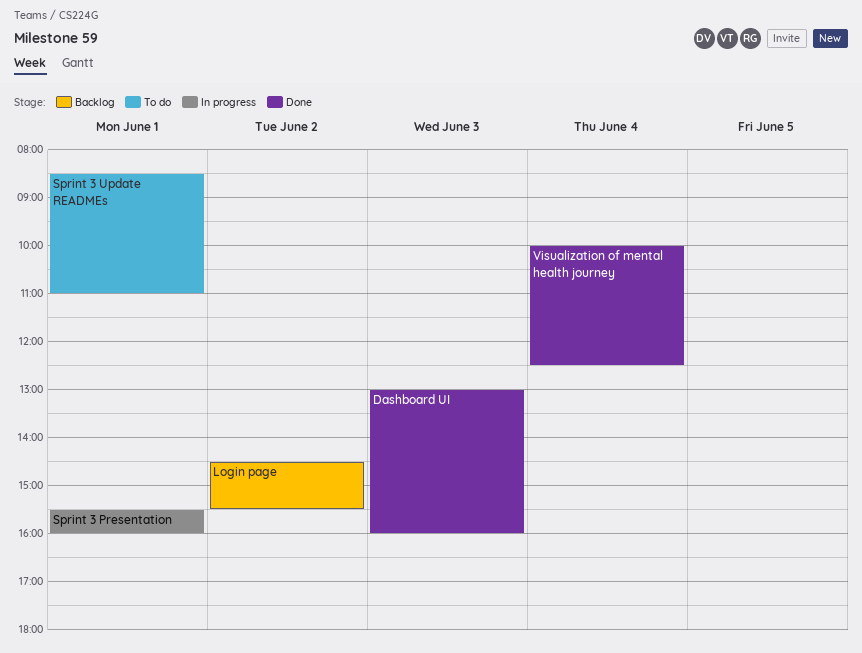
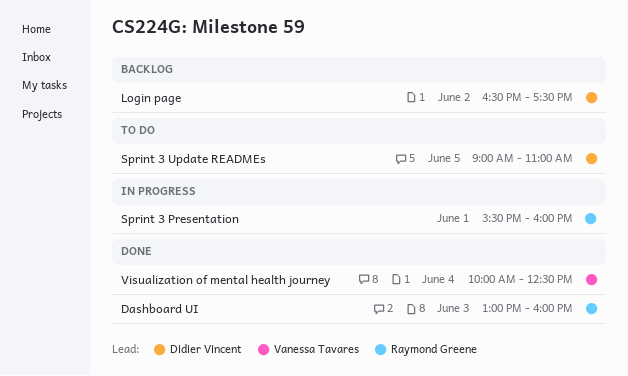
Login page, begins: 14:30 -> 16:30
Login page, ends: 15:30 -> 17:30
Sprint 3 Update READMEs, day: Jun 1 -> Jun 5
Sprint 3 Update READMEs, begins: 08:30 -> 09:00

